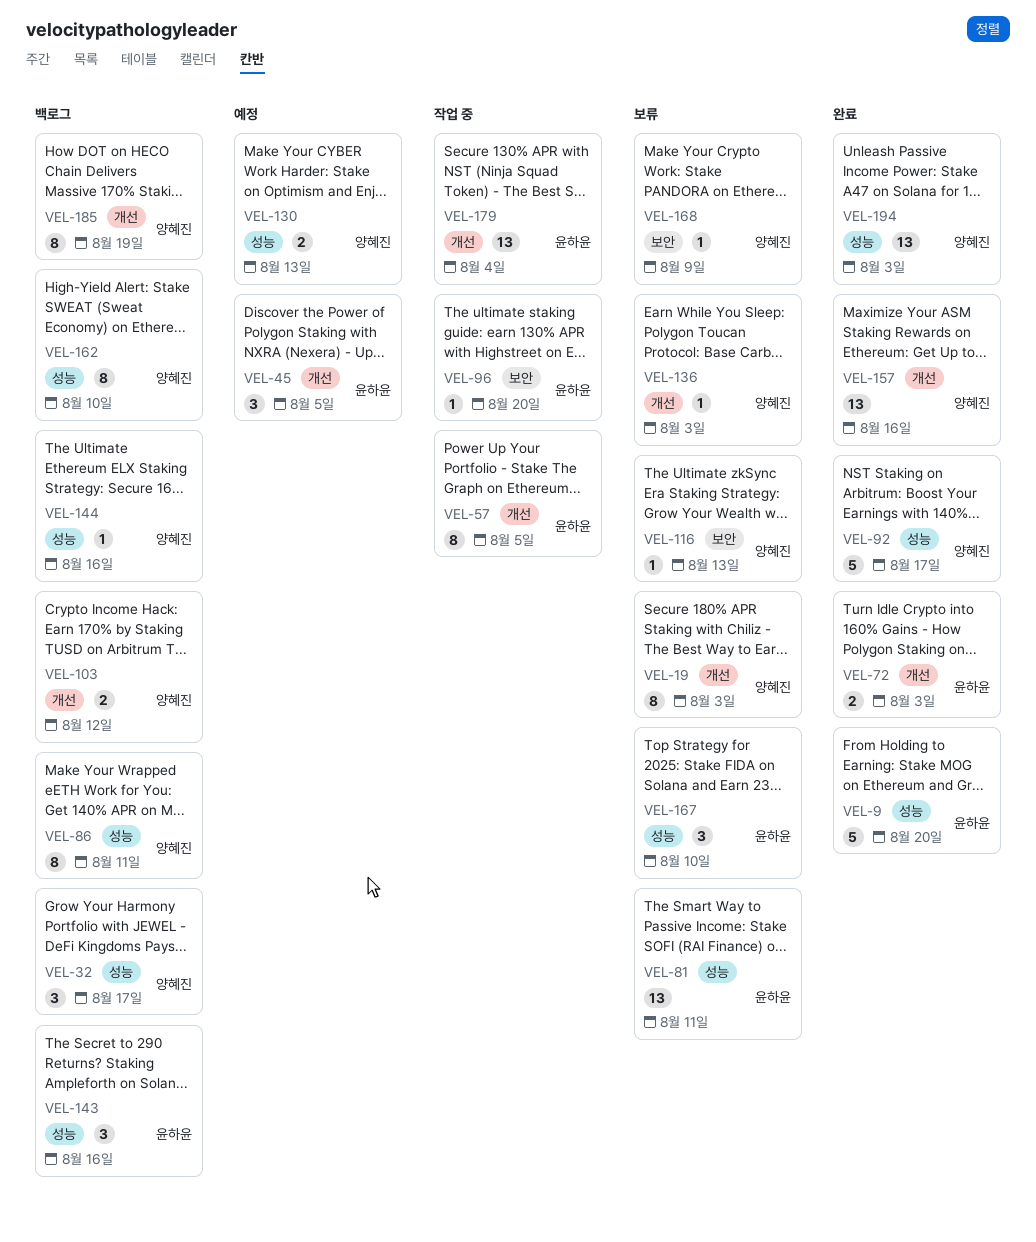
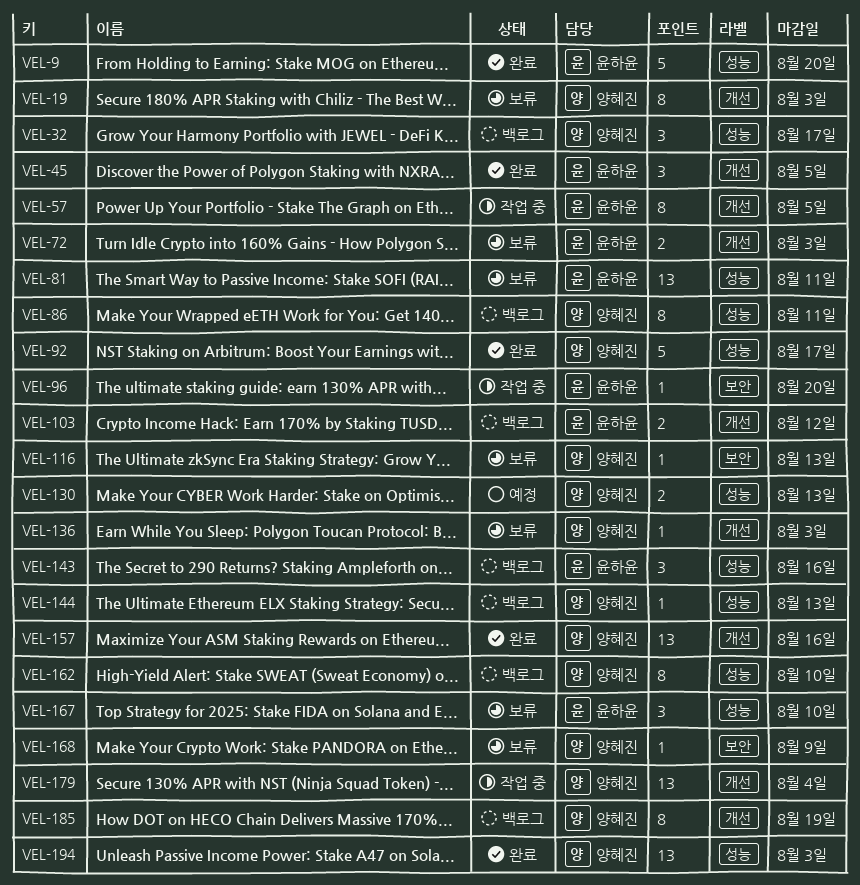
VEL-45, status: 예정 -> 완료
VEL-72, status: 완료 -> 보류
VEL-103, owner: 양혜진 -> 윤하윤
VEL-144, due: Aug 16 -> Aug 13
VEL-179, owner: 윤하윤 -> 양혜진

